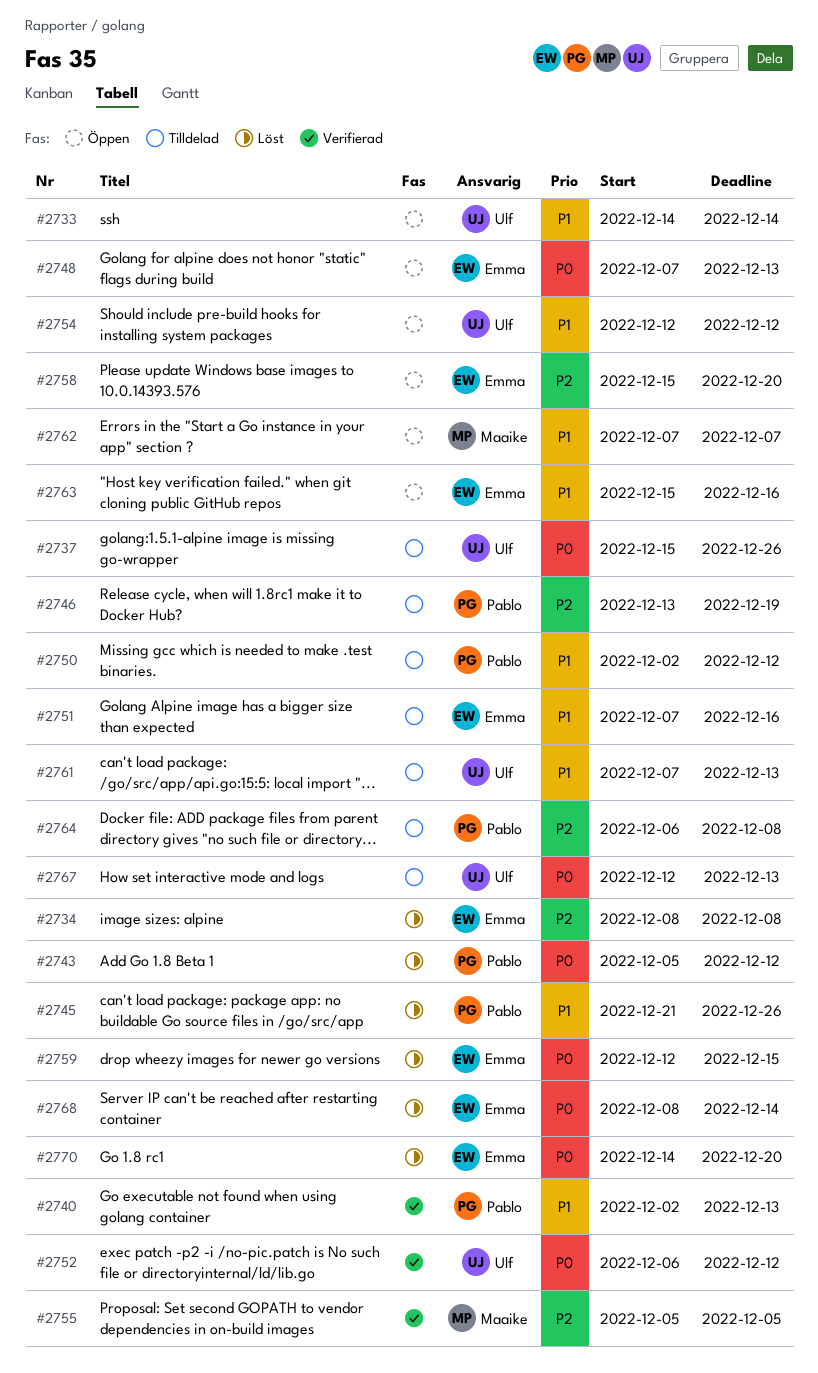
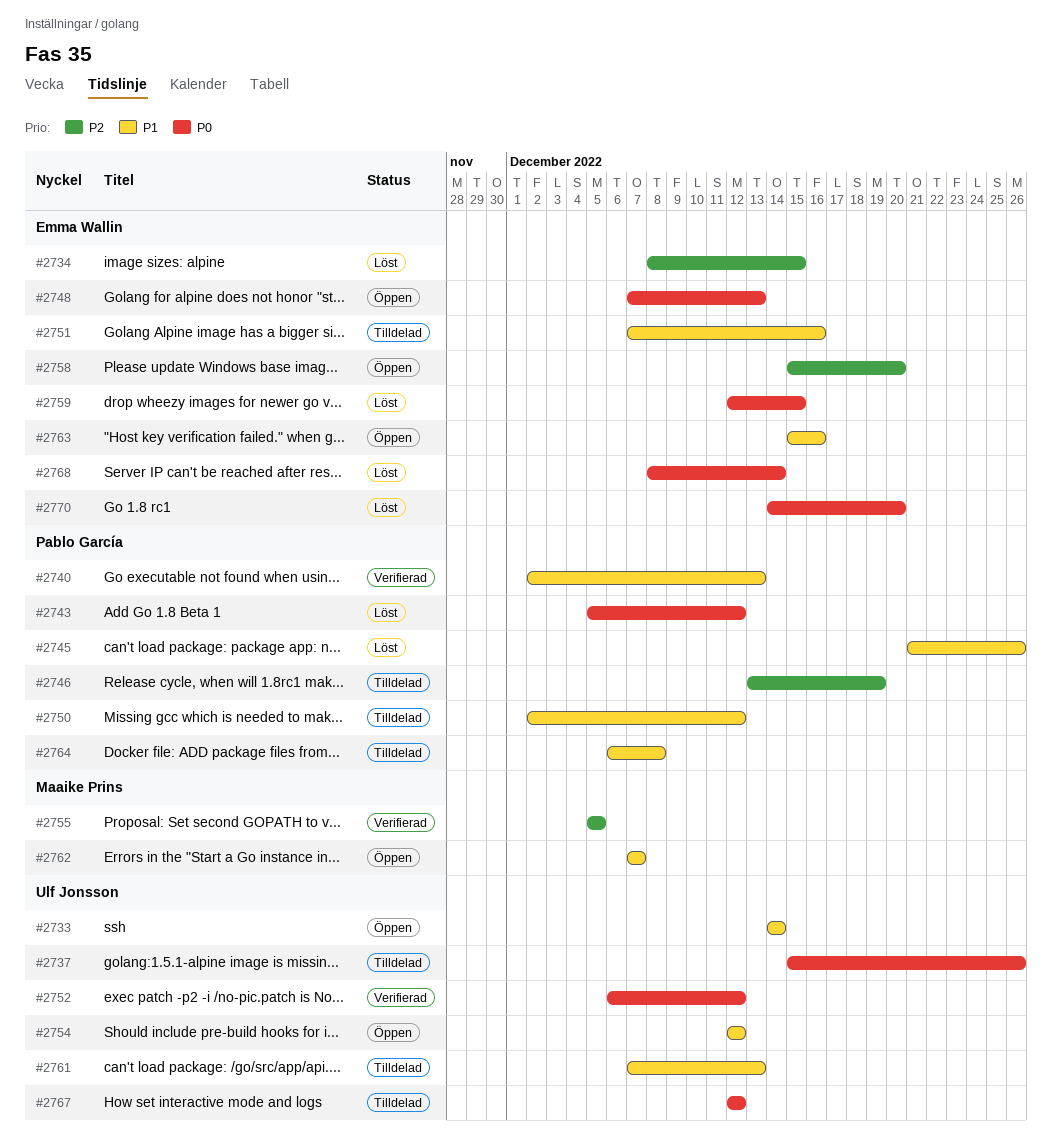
#2734, due: Dec 8 -> Dec 15
#2764, priority: P2 -> P1
#2767, due: Dec 13 -> Dec 12

